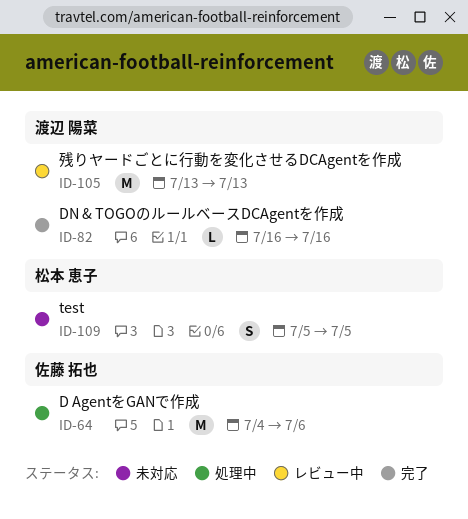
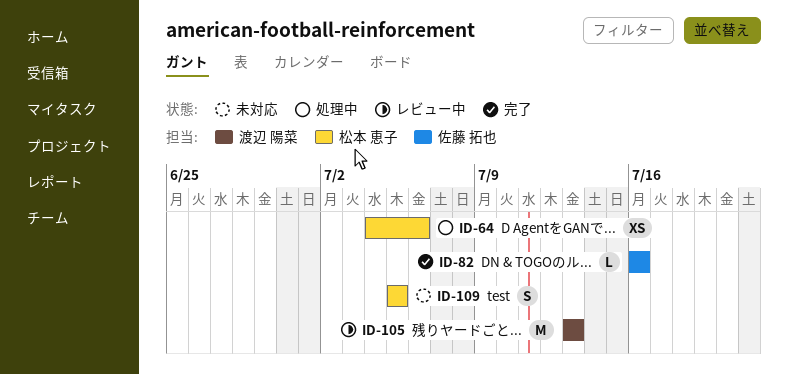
ID-64, owner: 佐藤 拓也 -> 松本 恵子
ID-64, estimate: M -> XS
ID-82, owner: 渡辺 陽菜 -> 佐藤 拓也

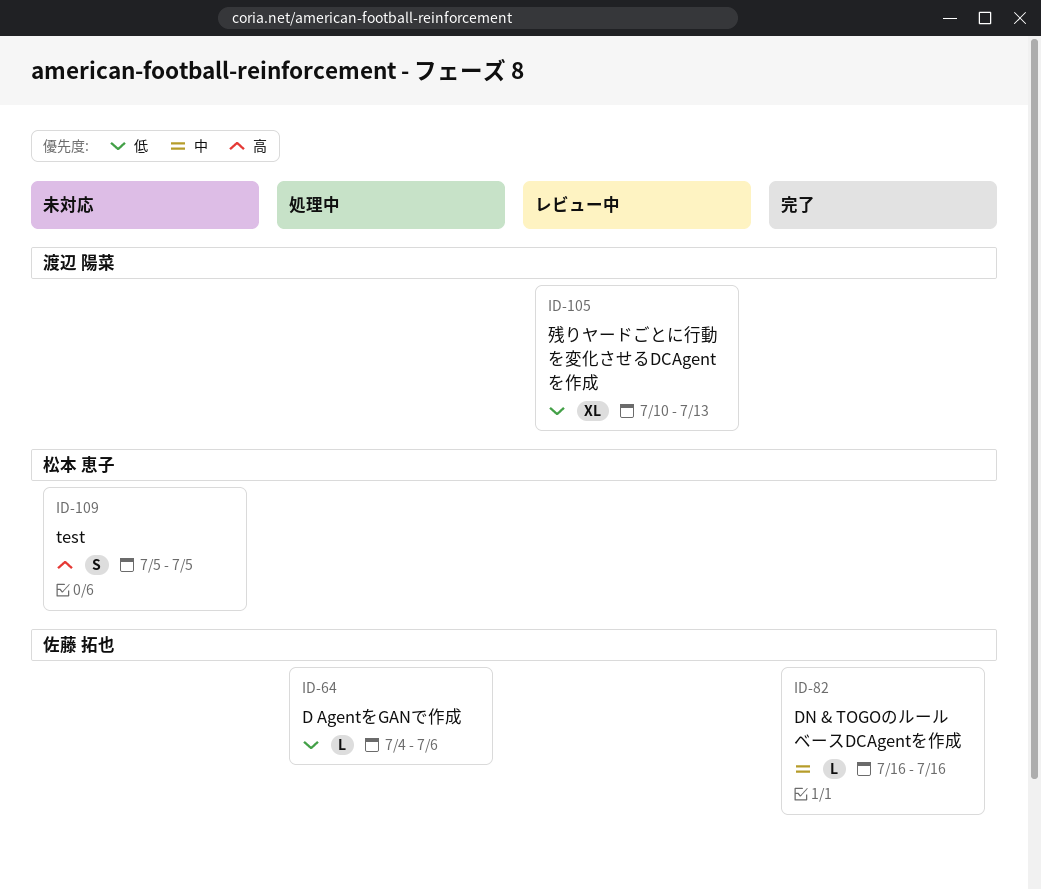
ID-64, owner: 松本 恵子 -> 佐藤 拓也
ID-64, estimate: XS -> L
ID-105, estimate: M -> XL
ID-105, start: Jul 13 -> Jul 10

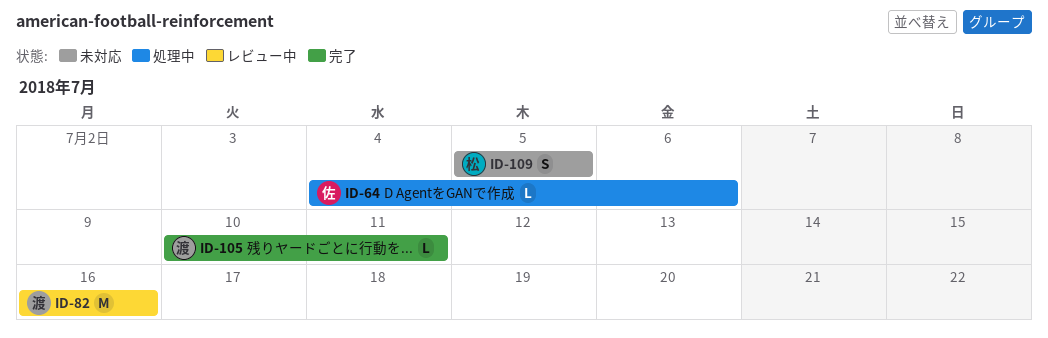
ID-82, status: 完了 -> レビュー中
ID-82, owner: 佐藤 拓也 -> 渡辺 陽菜
ID-82, estimate: L -> M
ID-105, status: レビュー中 -> 完了
ID-105, estimate: XL -> L
ID-105, due: Jul 13 -> Jul 11

